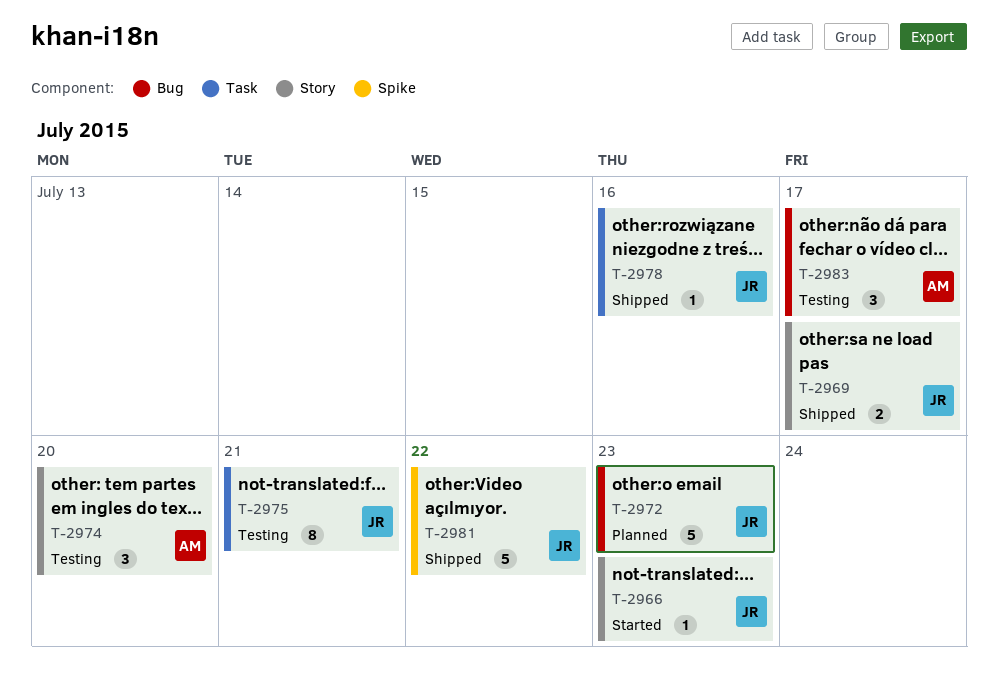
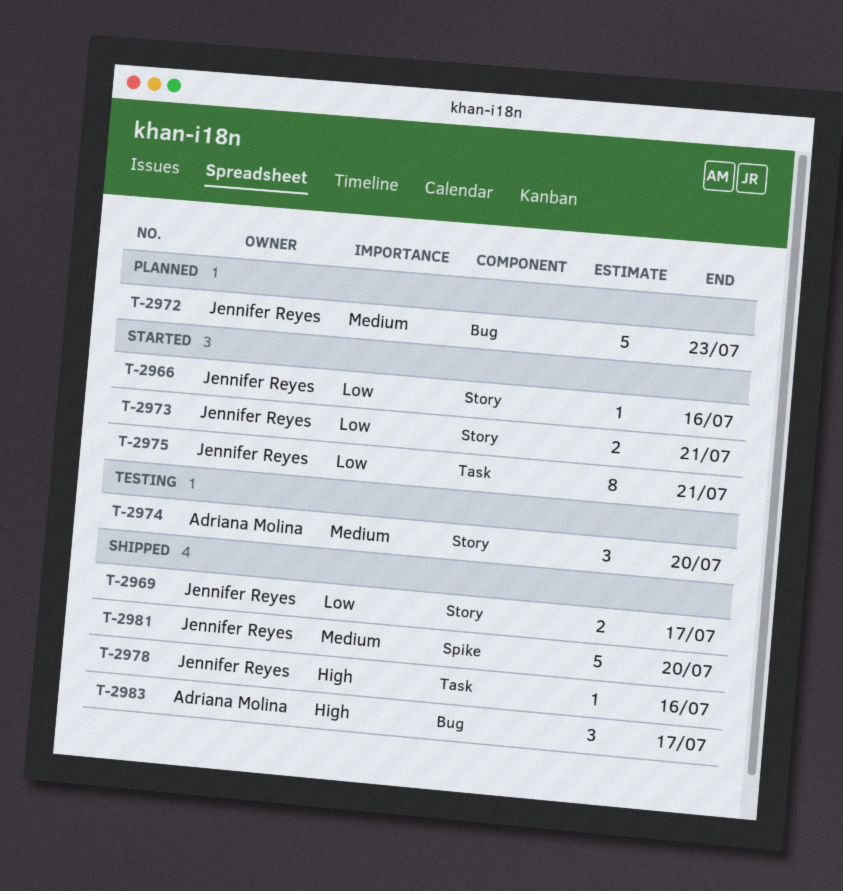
T-2966, due: Jul 23 -> Jul 16
T-2973: none -> present
T-2975, status: Testing -> Started
T-2981, due: Jul 22 -> Jul 20
T-2983, status: Testing -> Shipped

